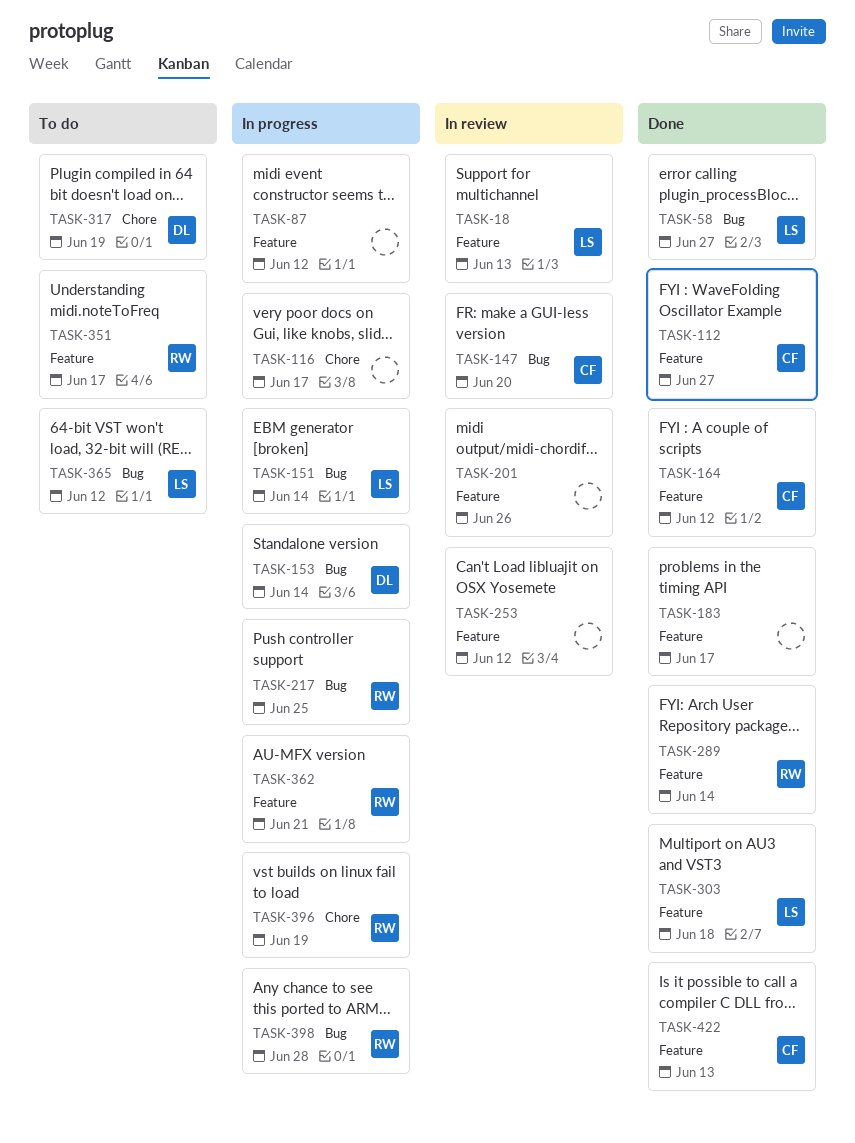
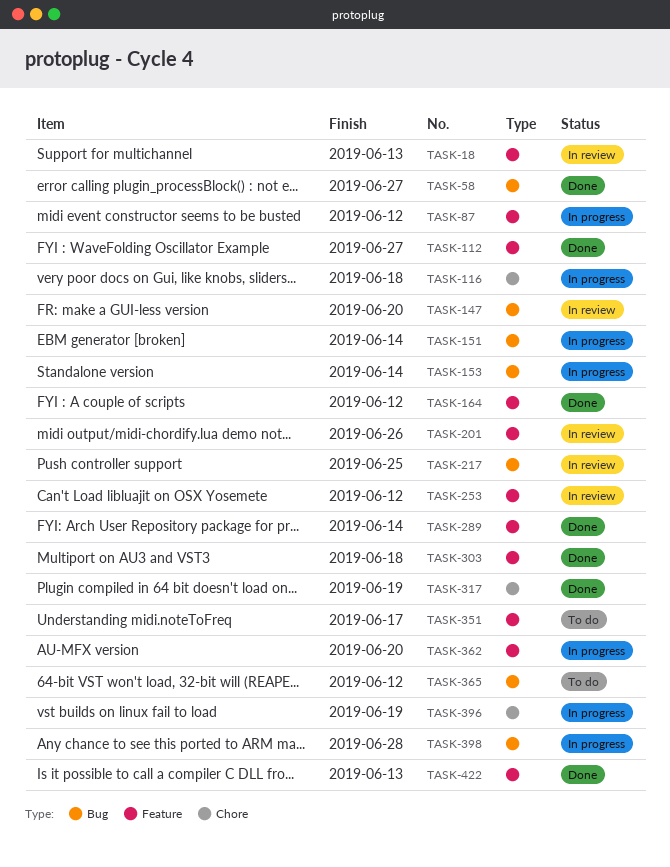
TASK-116, due: Jun 17 -> Jun 18
TASK-183: present -> none
TASK-217, status: In progress -> In review
TASK-317, status: To do -> Done
TASK-362, due: Jun 21 -> Jun 20

